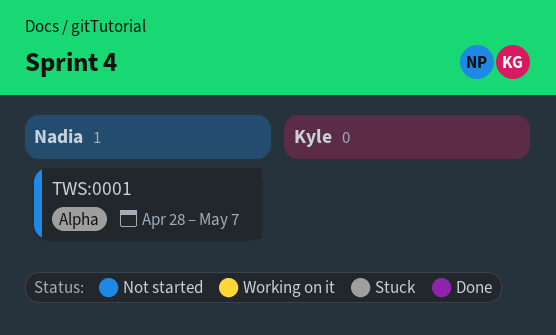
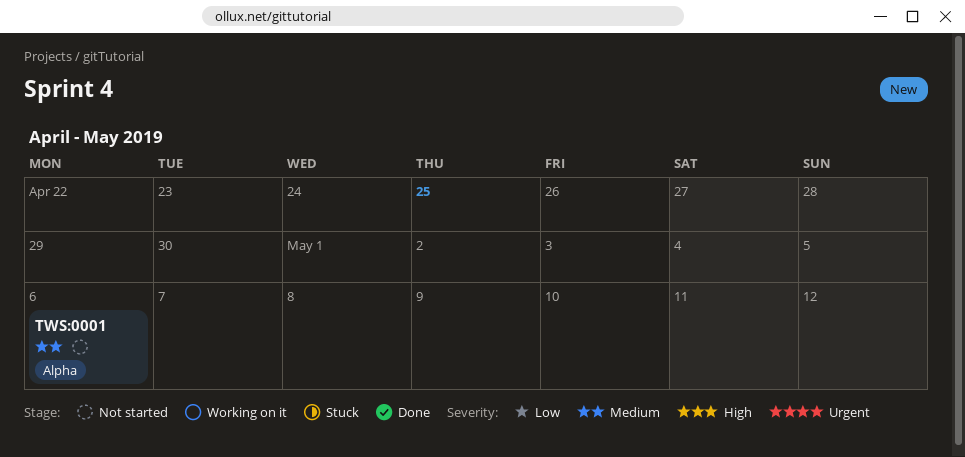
TWS:0001, due: May 7 -> May 6

